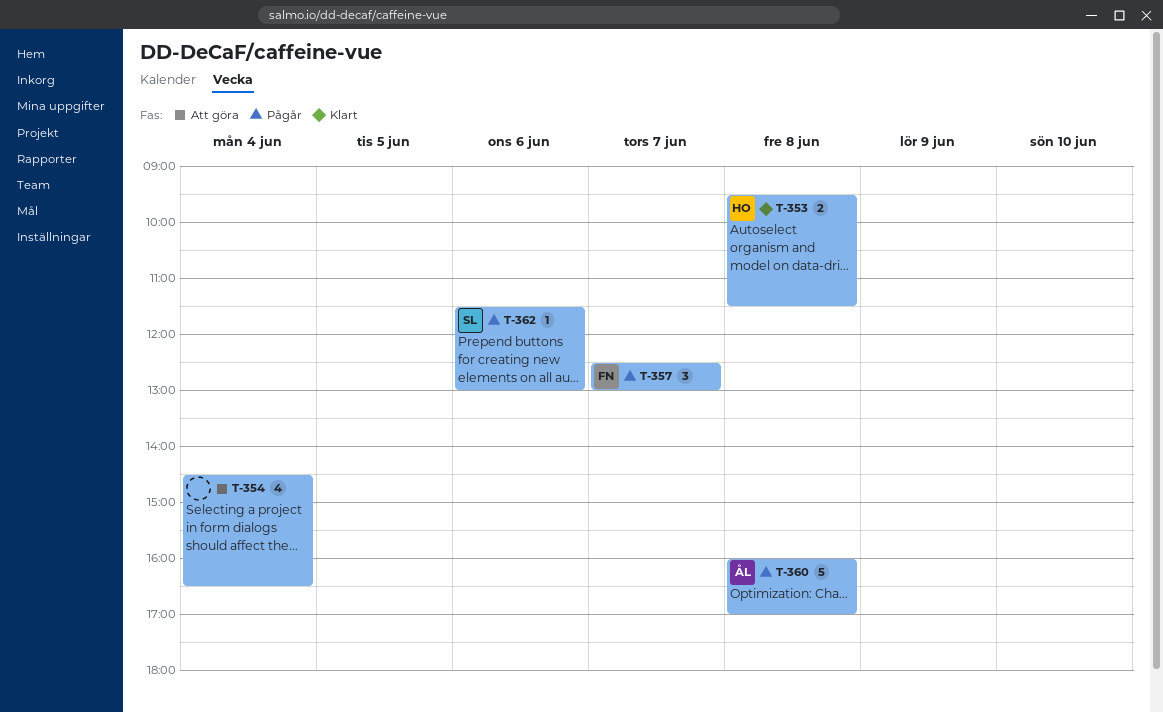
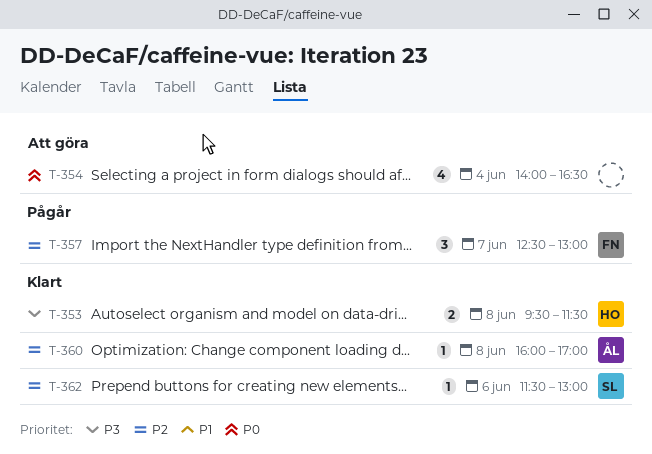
T-354, begins: 14:30 -> 14:00
T-360, status: Pågår -> Klart
T-360, estimate: 5 -> 1
T-362, status: Pågår -> Klart

